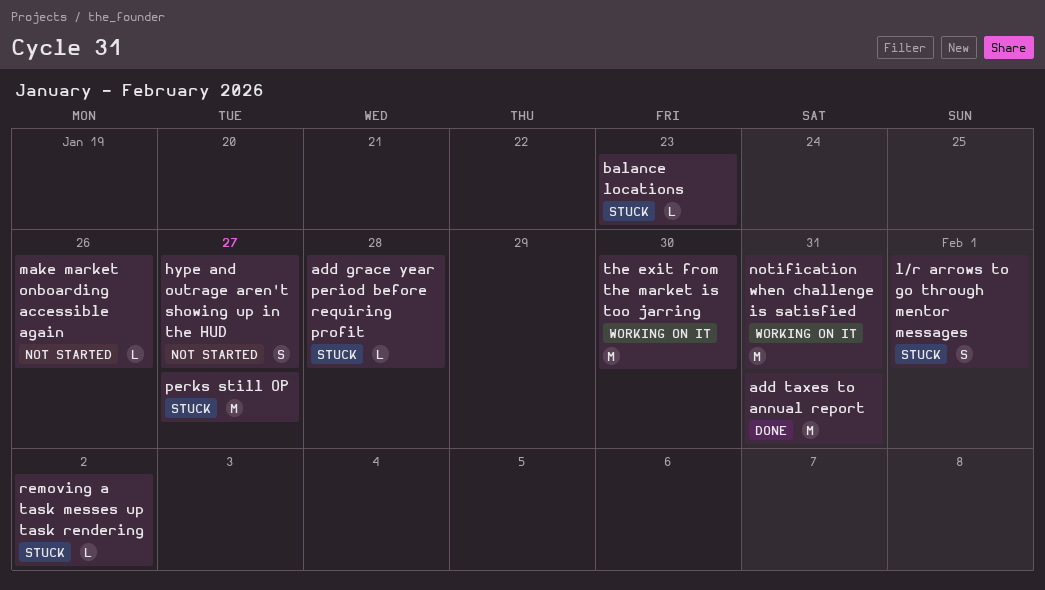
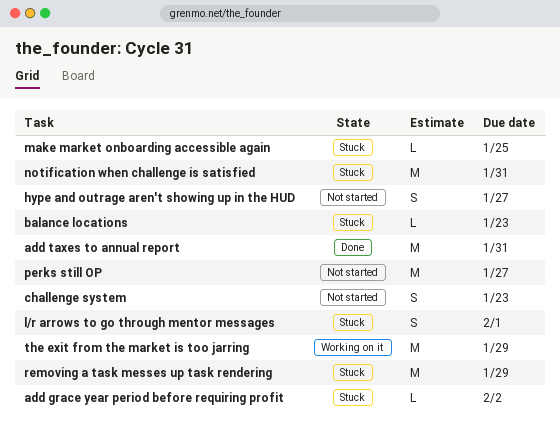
add grace year period before requiring profit, due: Jan 28 -> Feb 2
challenge system: none -> present
make market onboarding accessible again, status: Not started -> Stuck
make market onboarding accessible again, due: Jan 26 -> Jan 25
notification when challenge is satisfied, status: Working on it -> Stuck
perks still OP, status: Stuck -> Not started
removing a task messes up task rendering, estimate: L -> M
removing a task messes up task rendering, due: Feb 2 -> Jan 29
the exit from the market is too jarring, due: Jan 30 -> Jan 29

